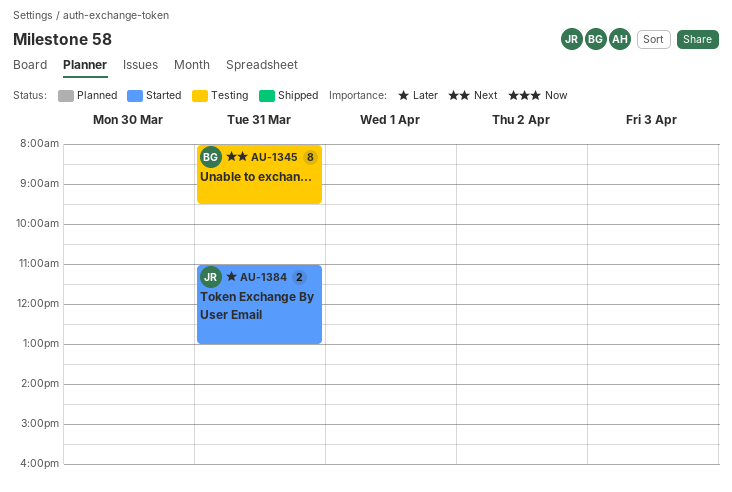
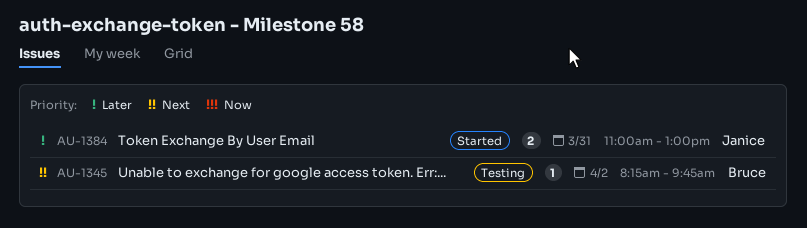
AU-1345, estimate: 8 -> 1
AU-1345, day: Mar 31 -> Apr 2
AU-1345, begins: 08:00 -> 08:15
AU-1345, ends: 09:30 -> 09:45

